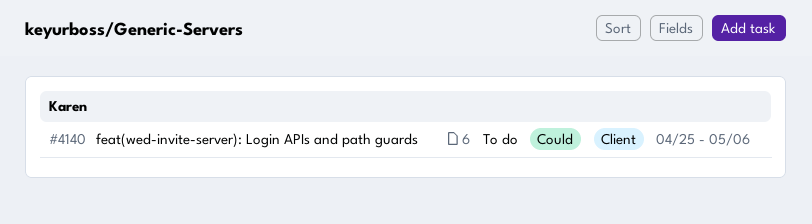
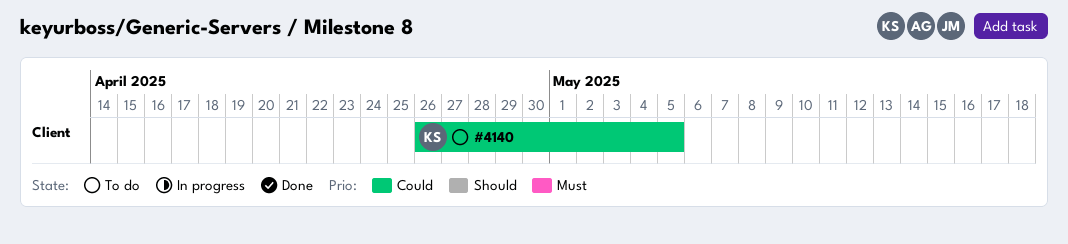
#4140, start: Apr 25 -> Apr 26
#4140, due: May 6 -> May 5

